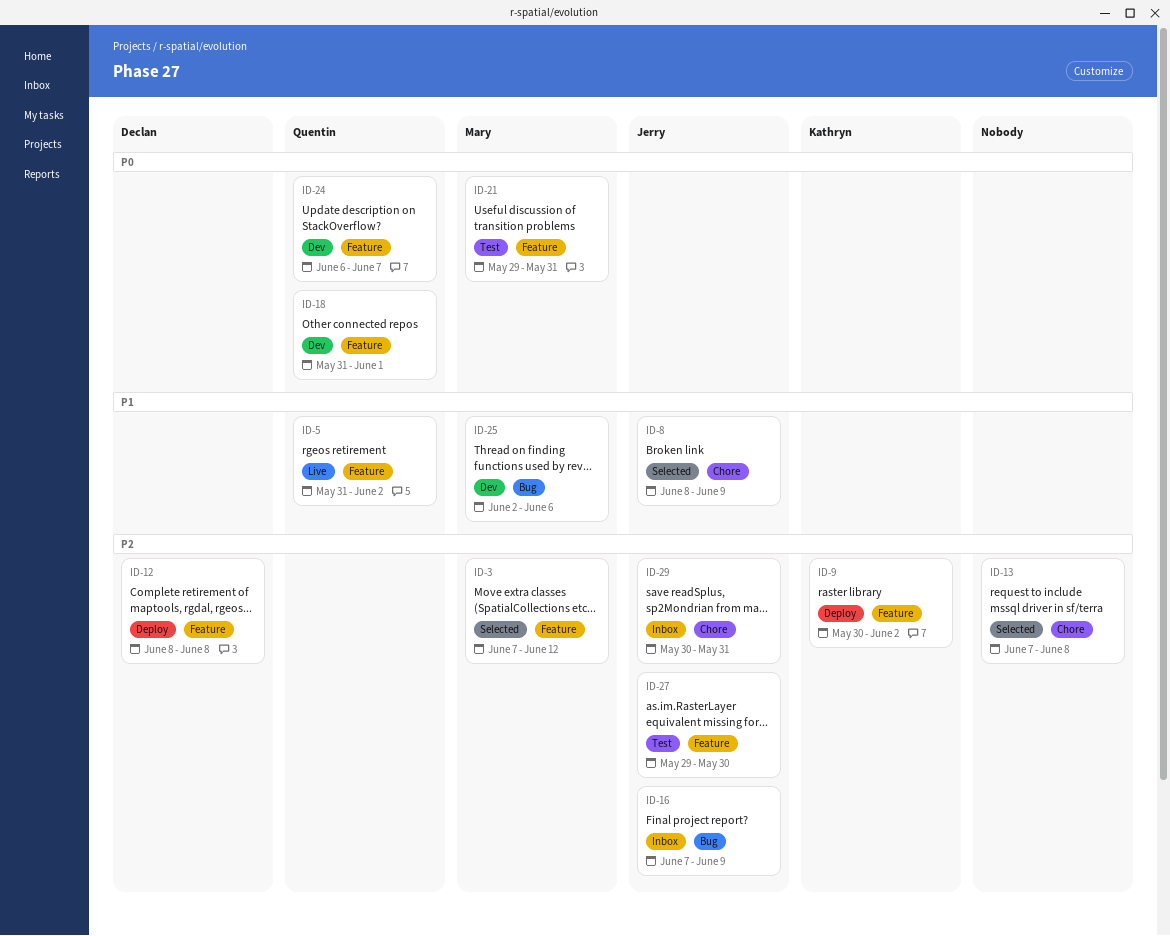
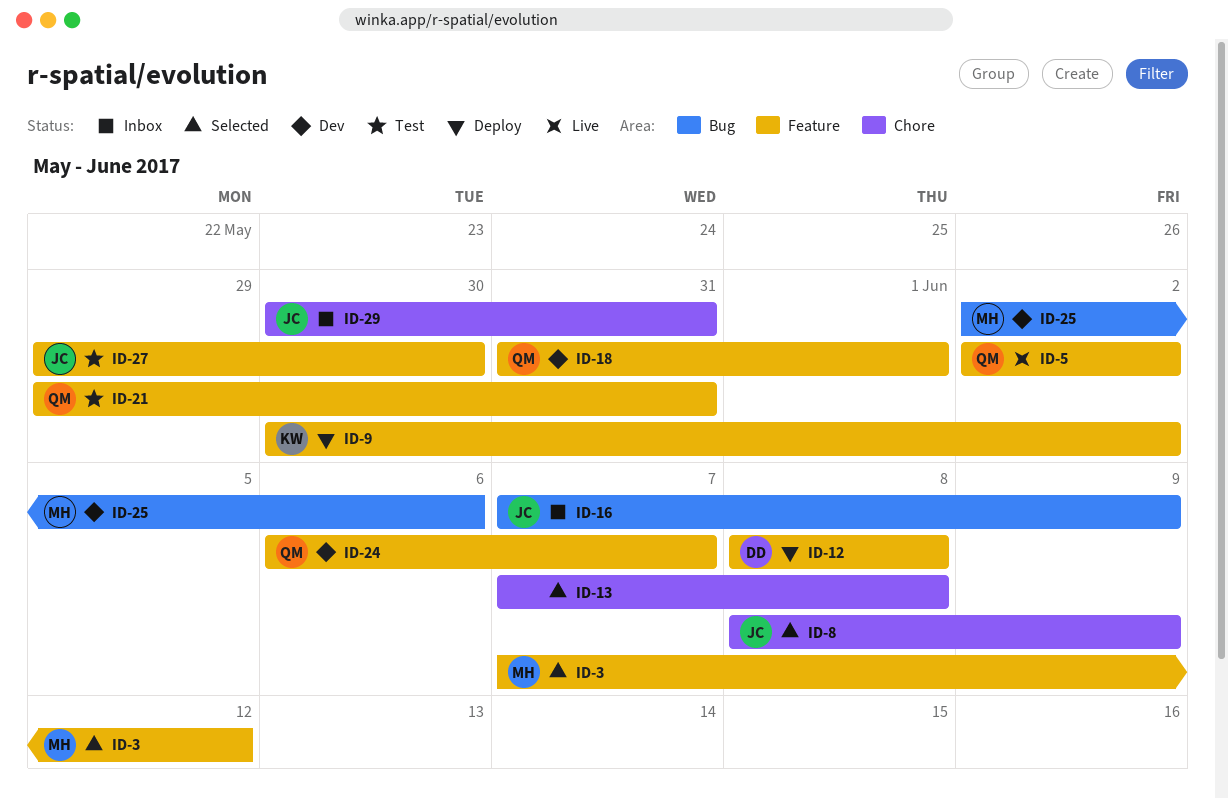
ID-5, start: May 31 -> Jun 2
ID-21, owner: Mary -> Quentin

